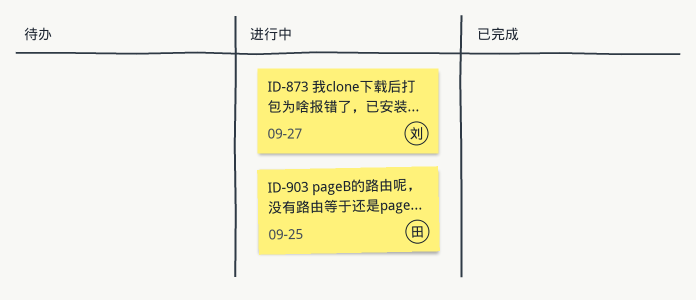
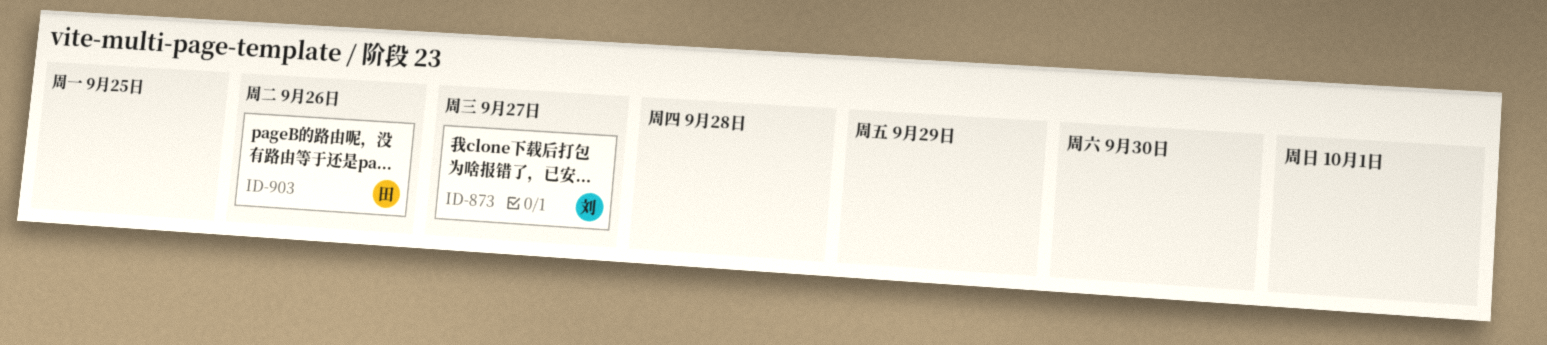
ID-903, due: Sep 25 -> Sep 26

